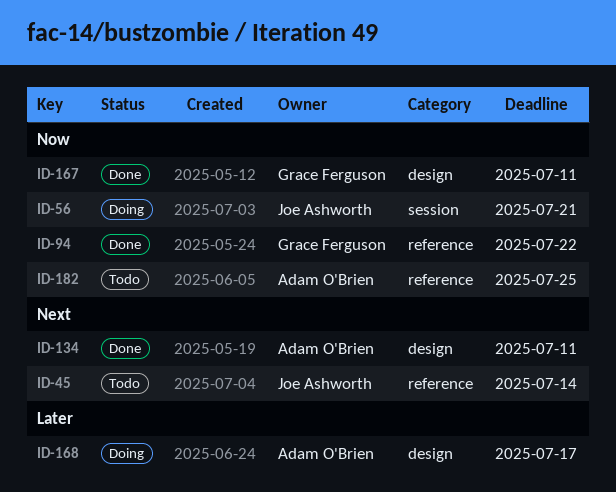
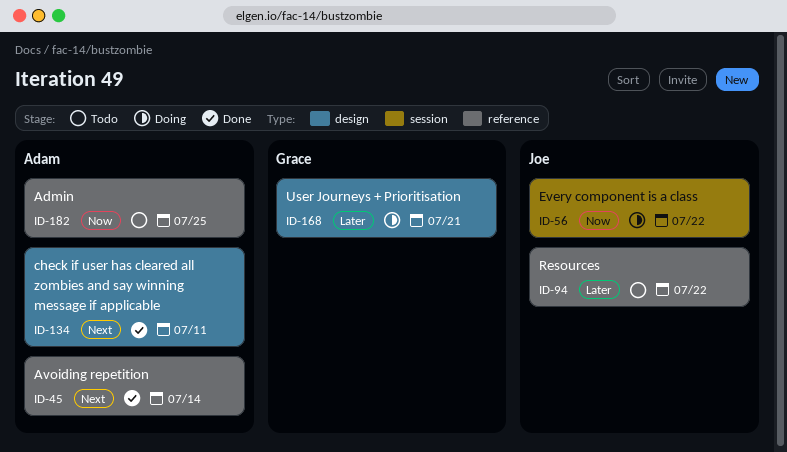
ID-45, status: Todo -> Done
ID-45, owner: Joe Ashworth -> Adam O'Brien
ID-56, due: Jul 21 -> Jul 22
ID-94, status: Done -> Todo
ID-94, owner: Grace Ferguson -> Joe Ashworth
ID-94, priority: Now -> Later
ID-167: present -> none
ID-168, owner: Adam O'Brien -> Grace Ferguson
ID-168, due: Jul 17 -> Jul 21

